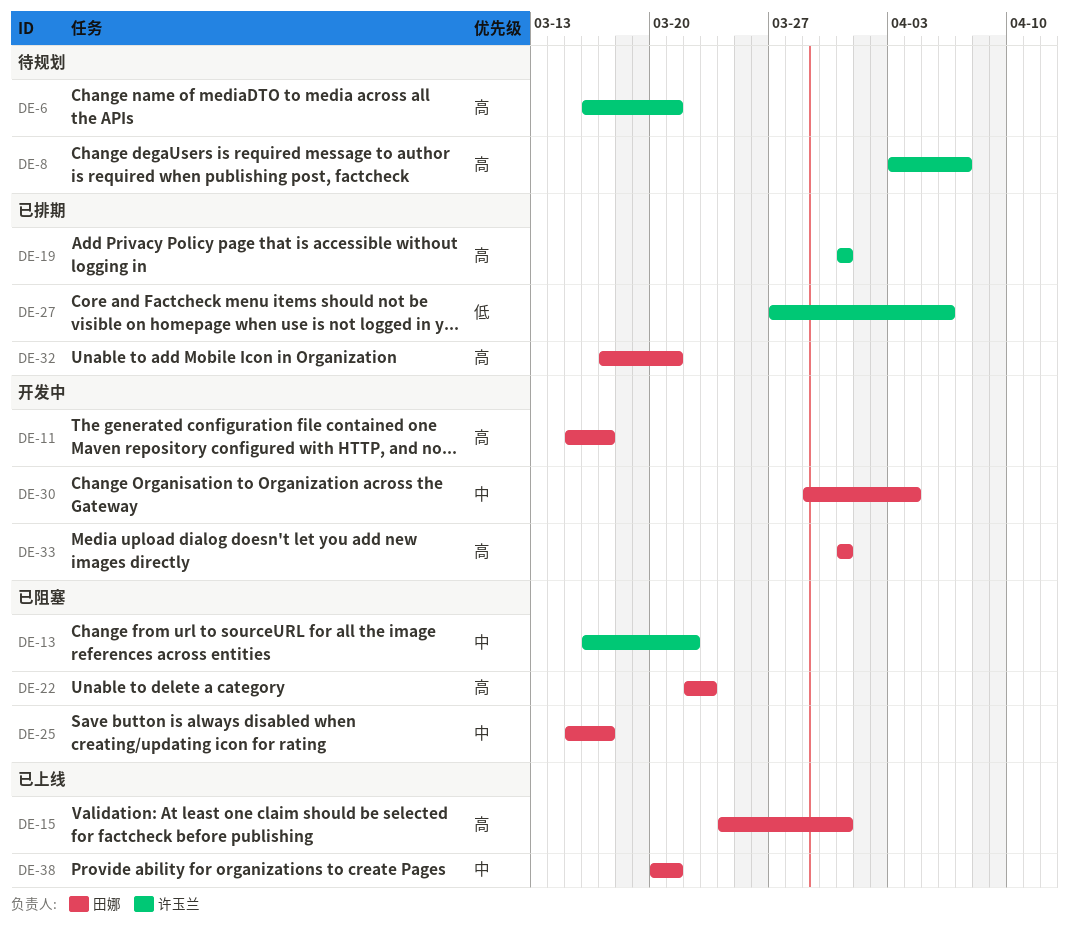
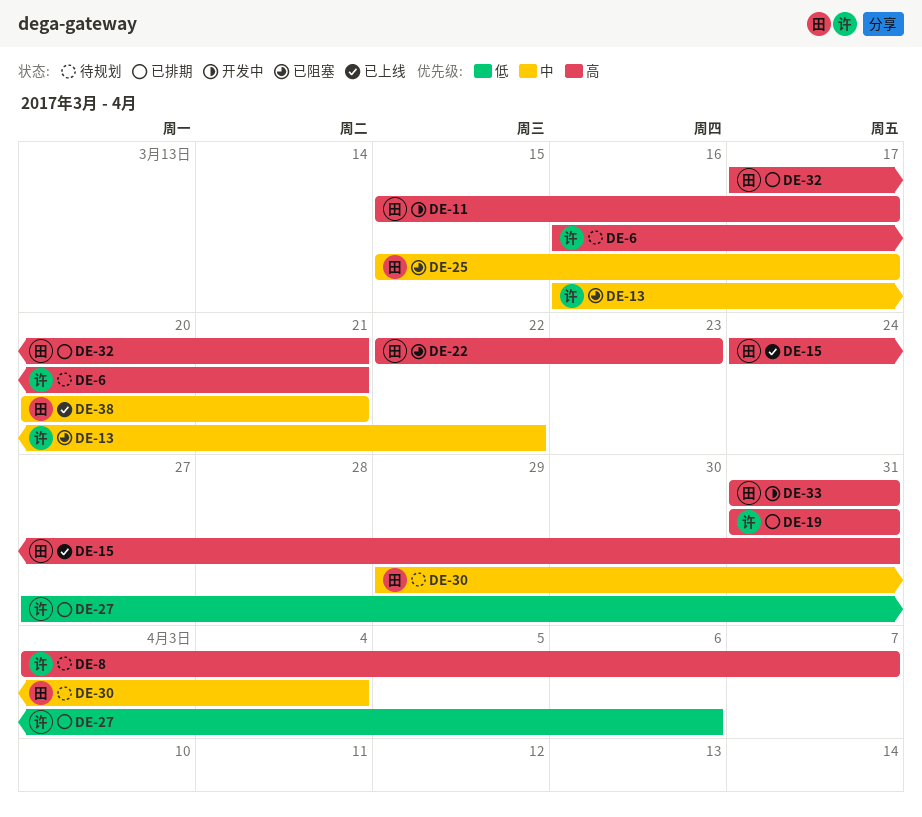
DE-30, status: 开发中 -> 待规划

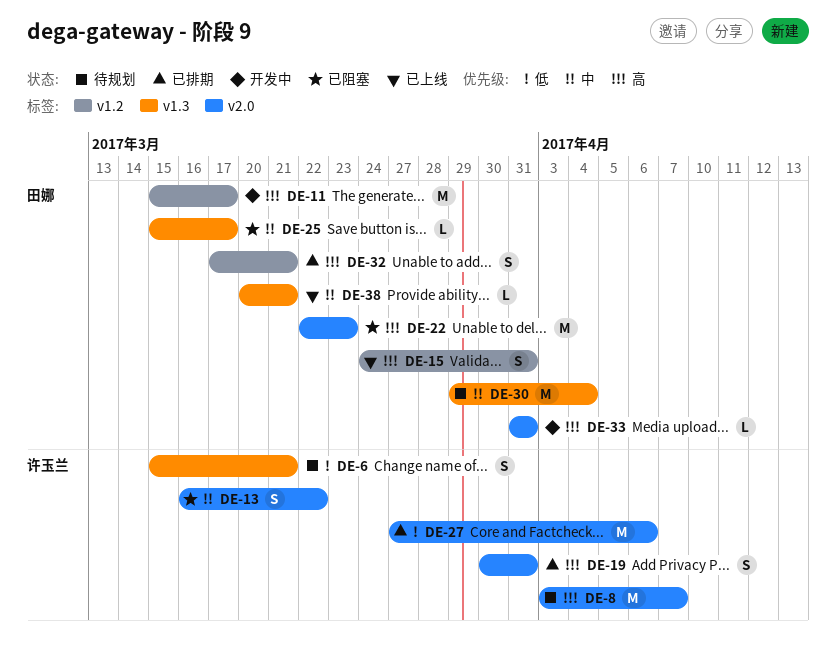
DE-6, priority: 高 -> 低
DE-6, start: Mar 16 -> Mar 15
DE-19, start: Mar 31 -> Mar 30

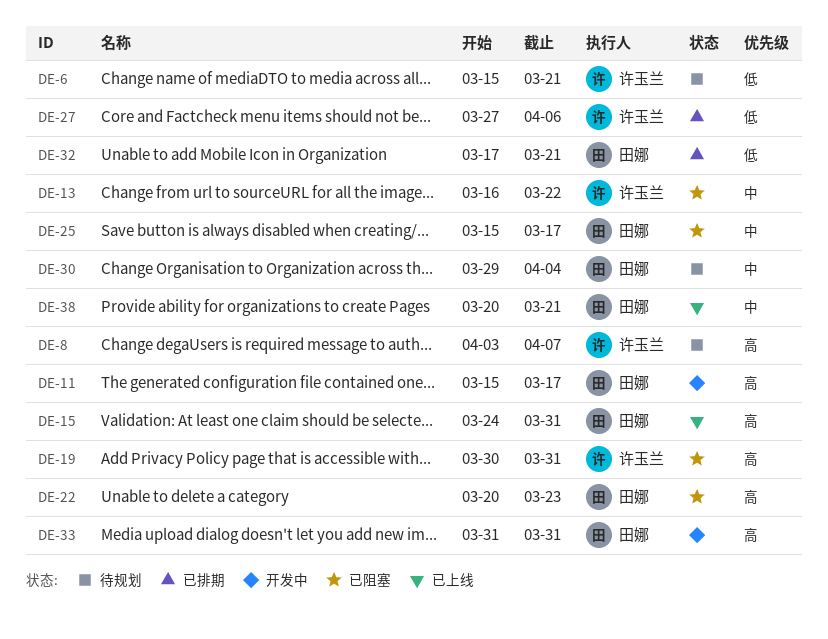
DE-19, status: 已排期 -> 已阻塞
DE-22, start: Mar 22 -> Mar 20
DE-32, priority: 高 -> 低

